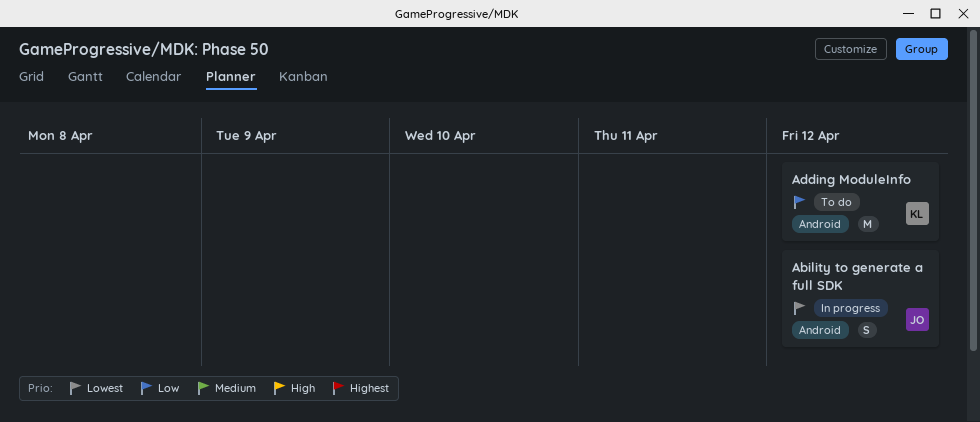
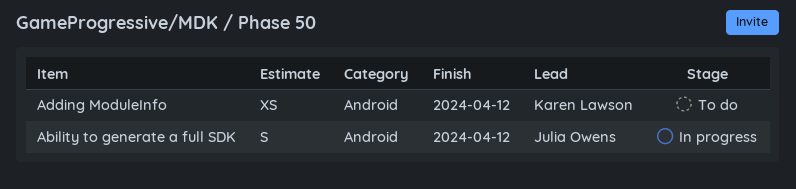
Adding ModuleInfo, estimate: M -> XS

